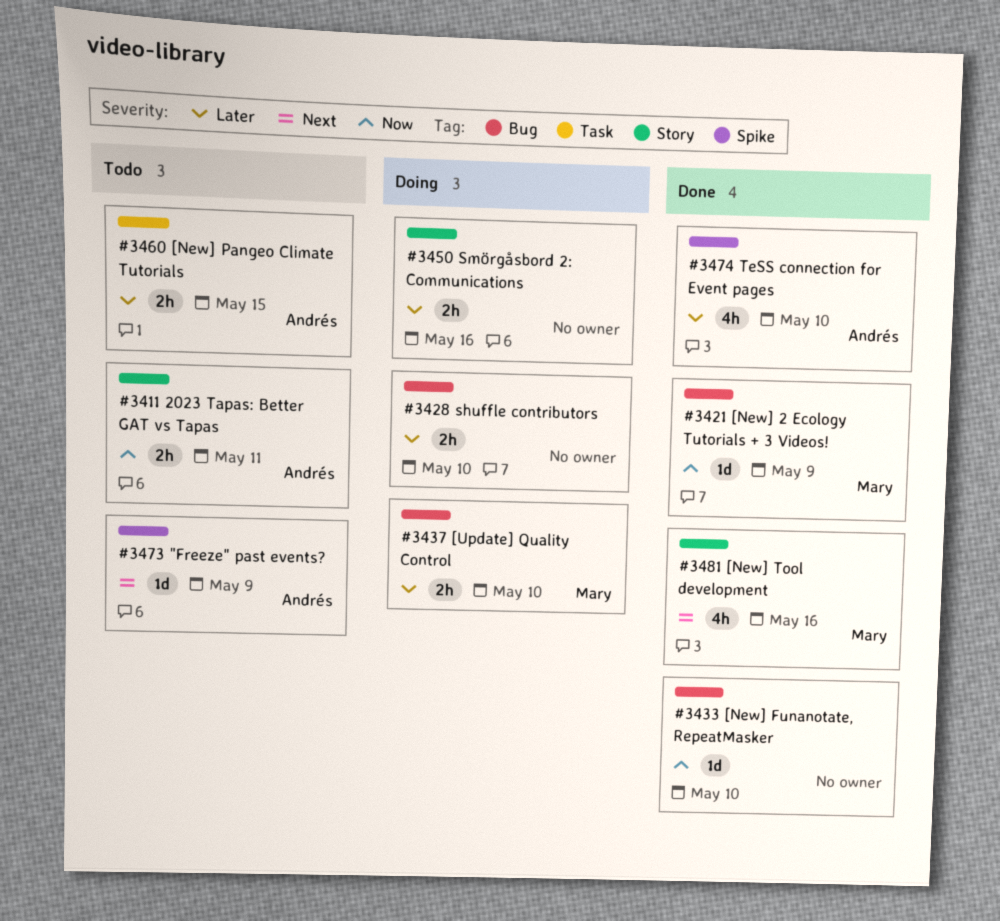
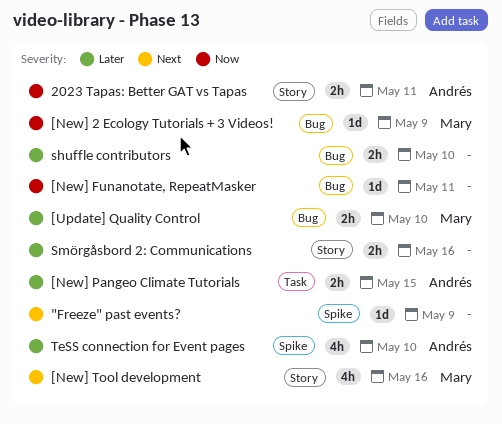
"Freeze" past events?, owner: Andrés -> none
[New] Funanotate, RepeatMasker, due: May 10 -> May 11

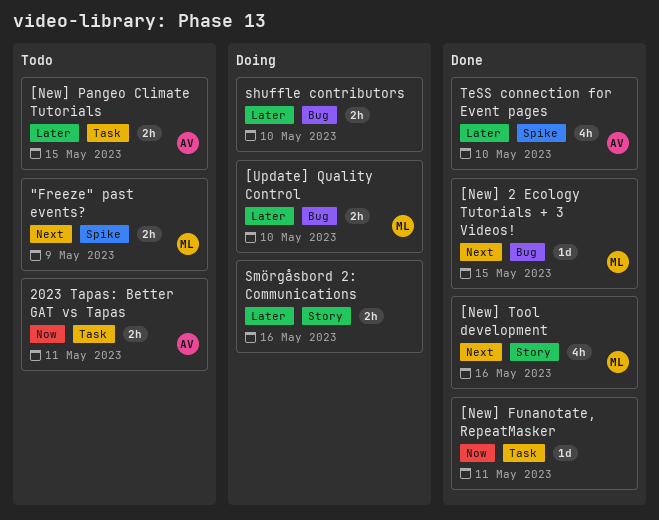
"Freeze" past events?, owner: none -> Mary
"Freeze" past events?, estimate: 1d -> 2h
2023 Tapas: Better GAT vs Tapas, label: Story -> Task
[New] 2 Ecology Tutorials + 3 Videos!, priority: Now -> Next
[New] 2 Ecology Tutorials + 3 Videos!, due: May 9 -> May 15
[New] Funanotate, RepeatMasker, label: Bug -> Task

